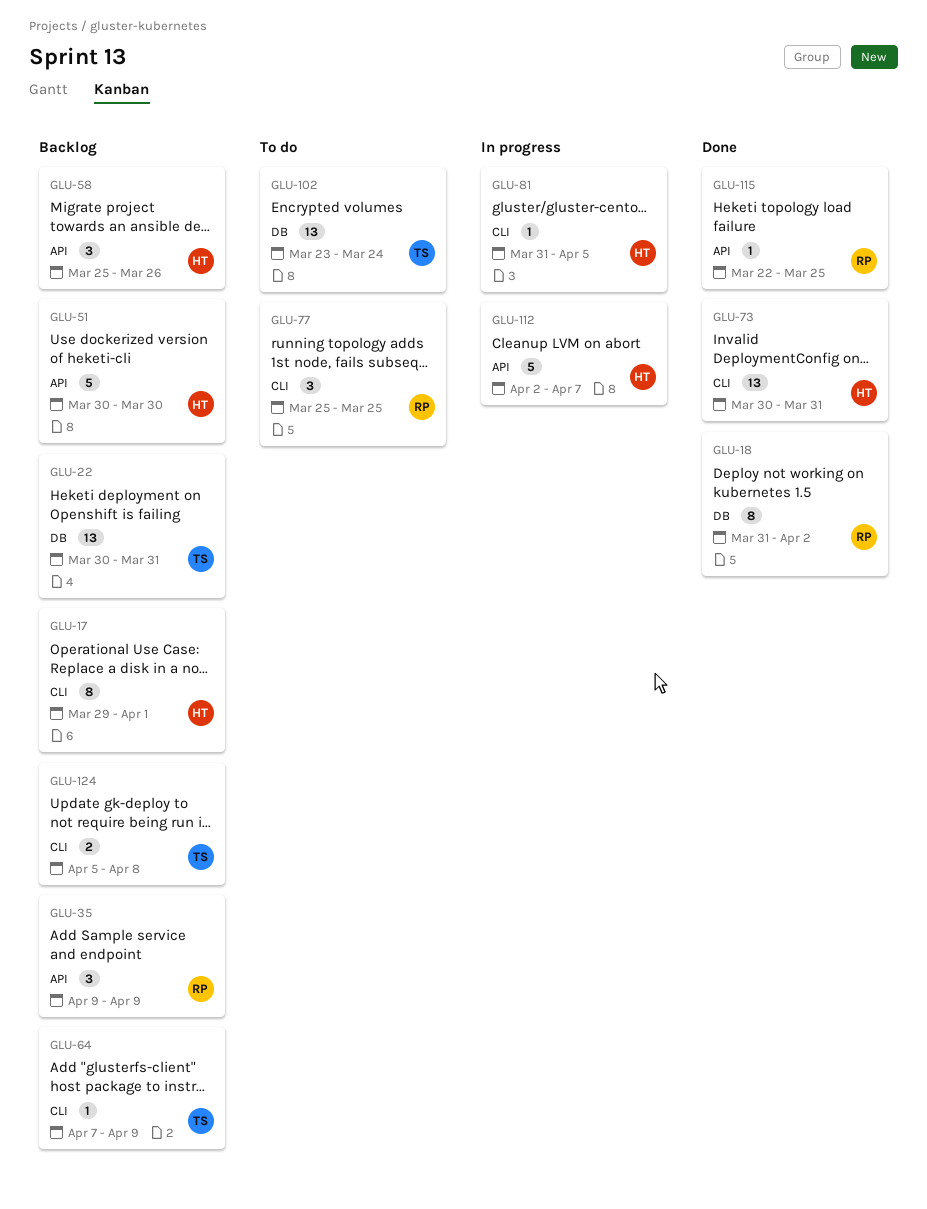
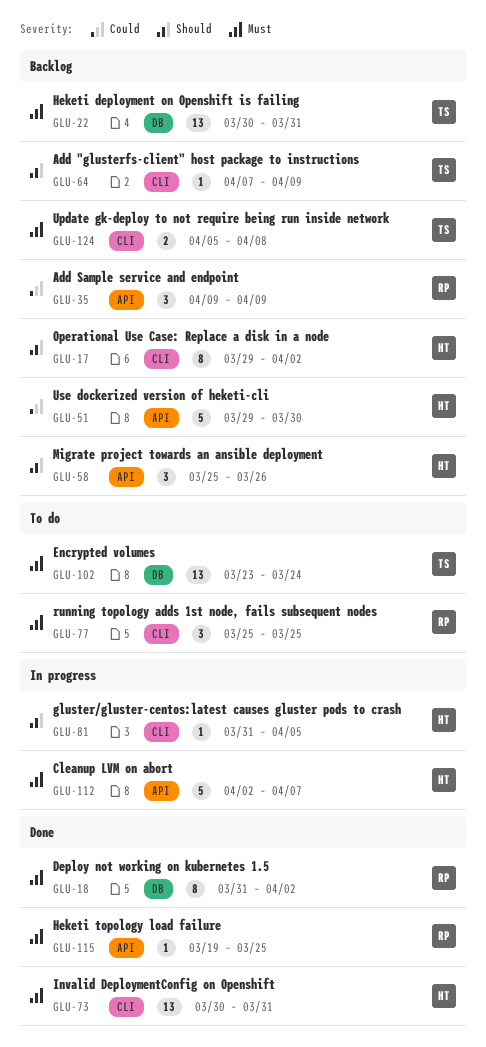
GLU-17, due: Apr 1 -> Apr 2
GLU-51, start: Mar 30 -> Mar 29
GLU-115, start: Mar 22 -> Mar 19

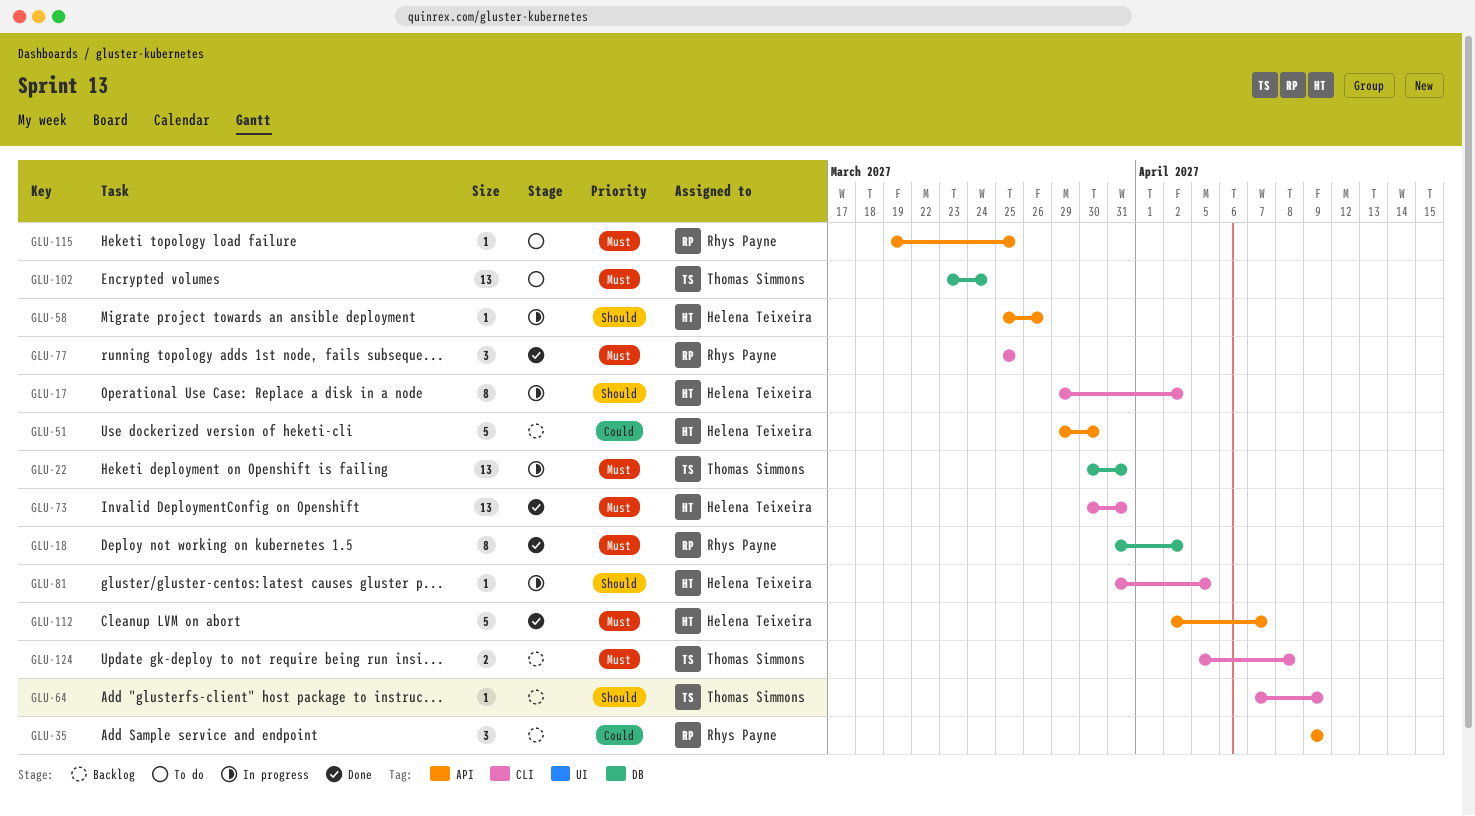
GLU-17, status: Backlog -> In progress
GLU-22, status: Backlog -> In progress
GLU-58, status: Backlog -> In progress
GLU-58, estimate: 3 -> 1
GLU-77, status: To do -> Done
GLU-112, status: In progress -> Done
GLU-115, status: Done -> To do

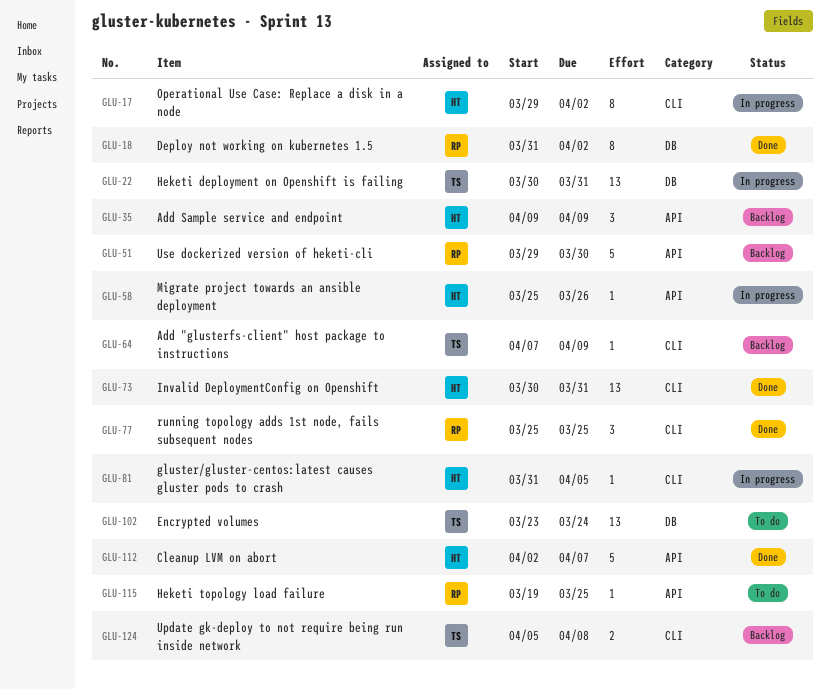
GLU-35, owner: Rhys Payne -> Helena Teixeira
GLU-51, owner: Helena Teixeira -> Rhys Payne

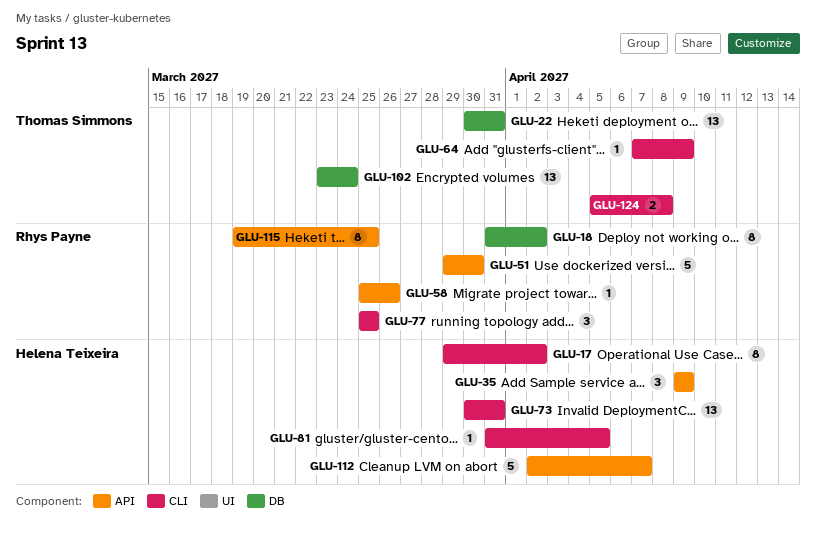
GLU-58, owner: Helena Teixeira -> Rhys Payne
GLU-115, estimate: 1 -> 8

